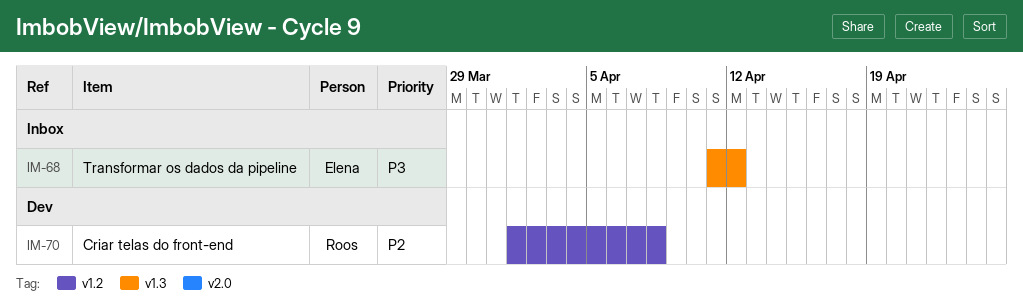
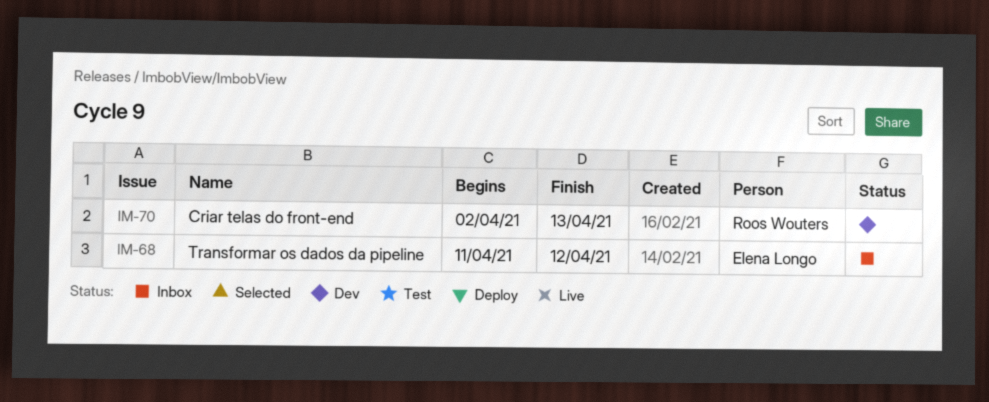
IM-70, start: Apr 1 -> Apr 2
IM-70, due: Apr 8 -> Apr 13

